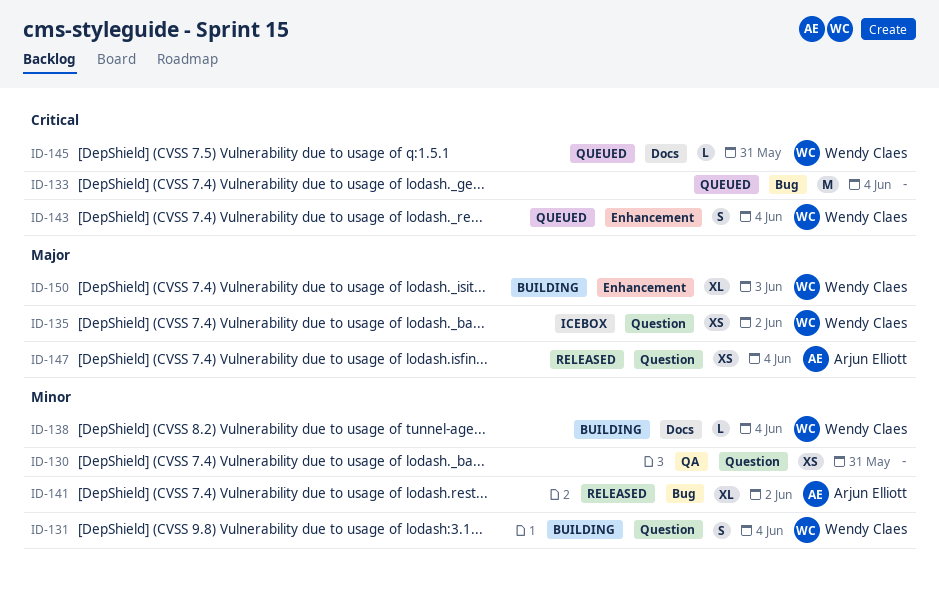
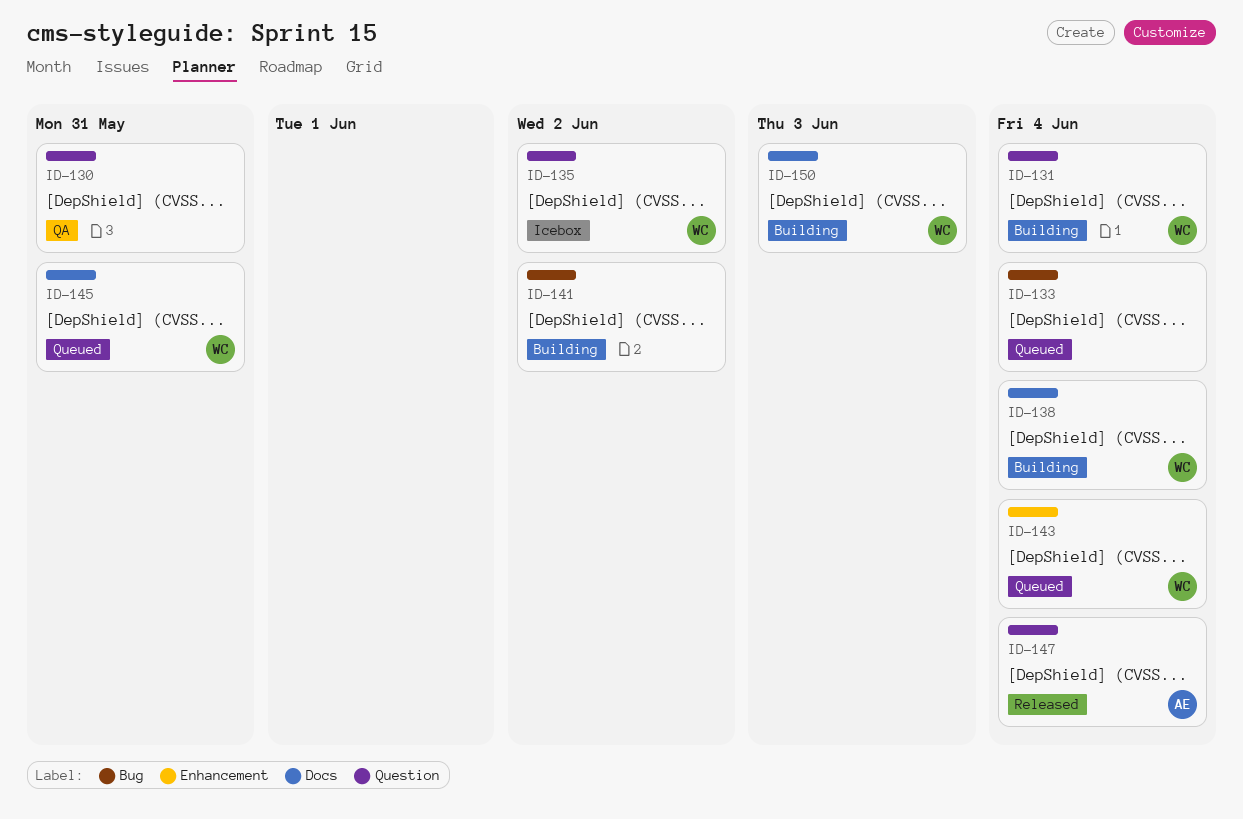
ID-141, status: Released -> Building
ID-141, owner: Arjun Elliott -> none
ID-150, label: Enhancement -> Docs

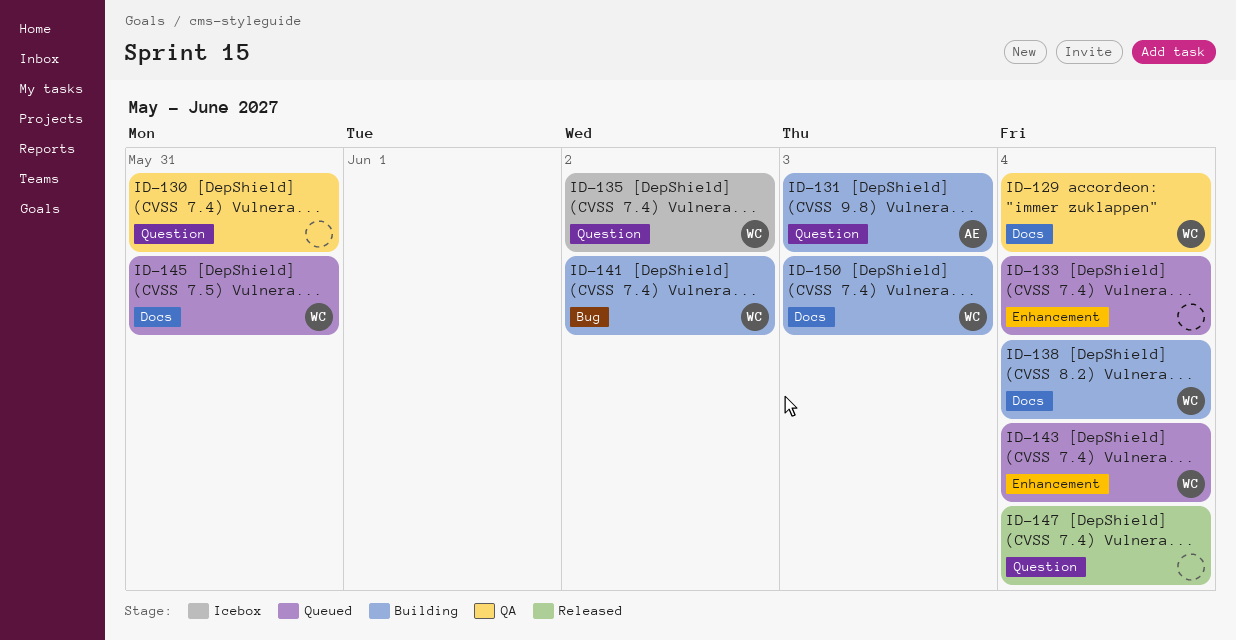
ID-129: none -> present
ID-131, owner: WC -> AE
ID-131, due: Jun 4 -> Jun 3
ID-133, label: Bug -> Enhancement
ID-141, owner: none -> WC
ID-147, owner: AE -> none

